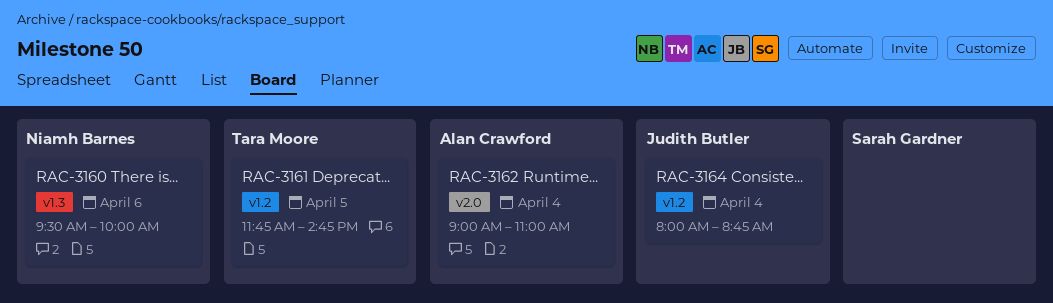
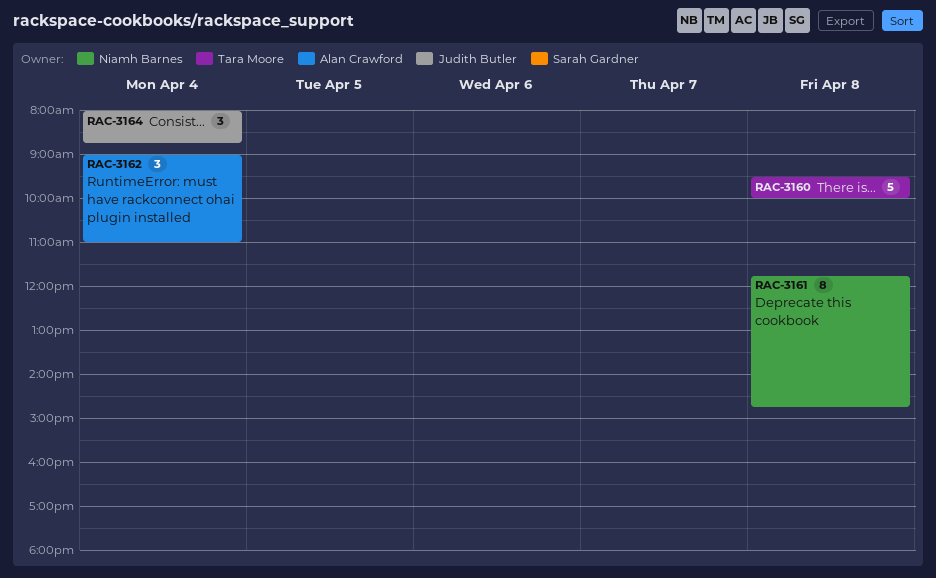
RAC-3160, owner: Niamh Barnes -> Tara Moore
RAC-3160, day: Apr 6 -> Apr 8
RAC-3161, owner: Tara Moore -> Niamh Barnes
RAC-3161, day: Apr 5 -> Apr 8

